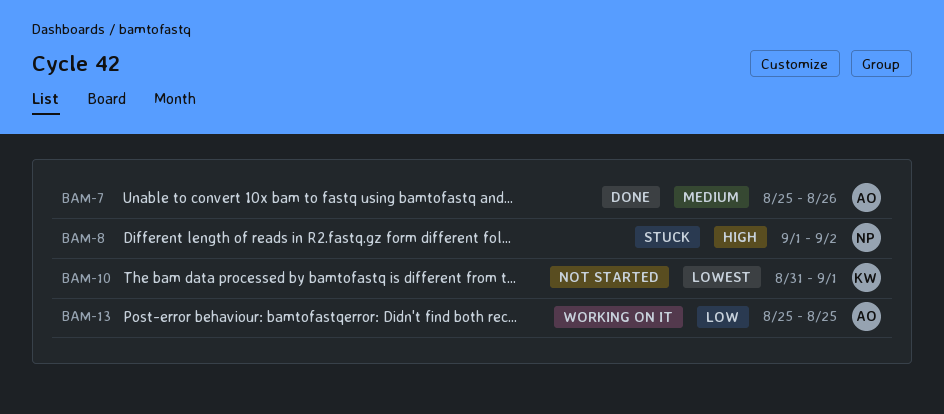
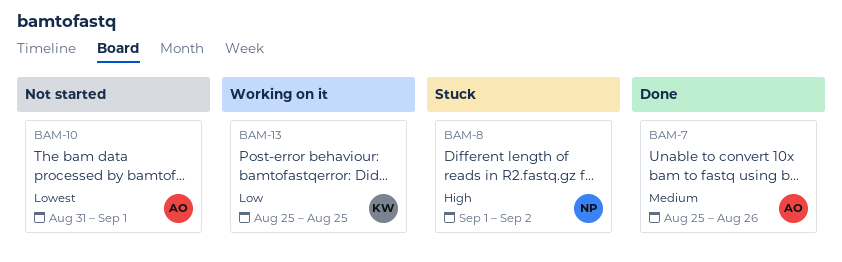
BAM-10, owner: KW -> AO
BAM-13, owner: AO -> KW

